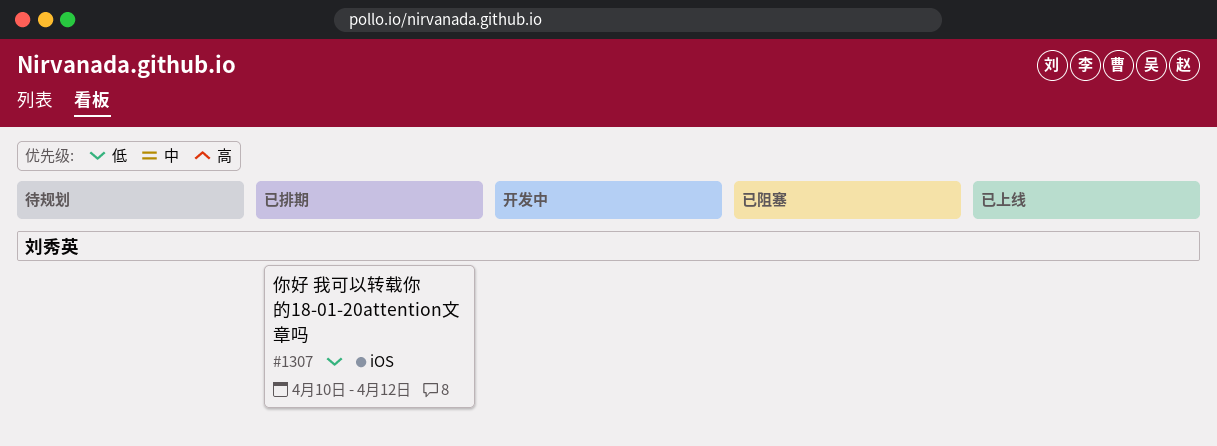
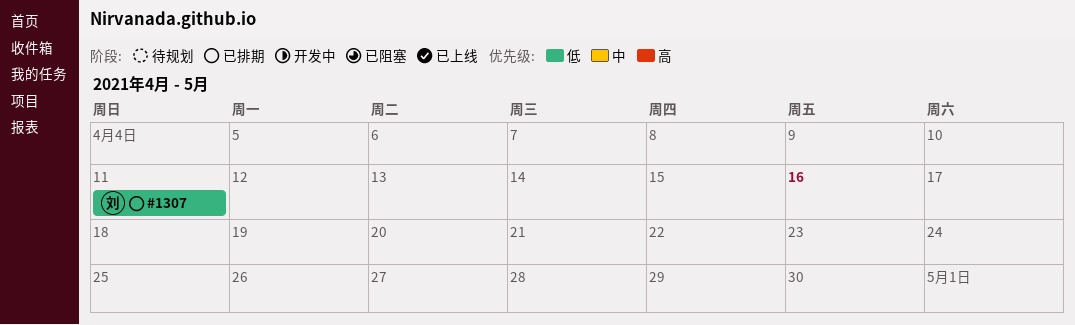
#1307, start: Apr 10 -> Apr 11
#1307, due: Apr 12 -> Apr 11

